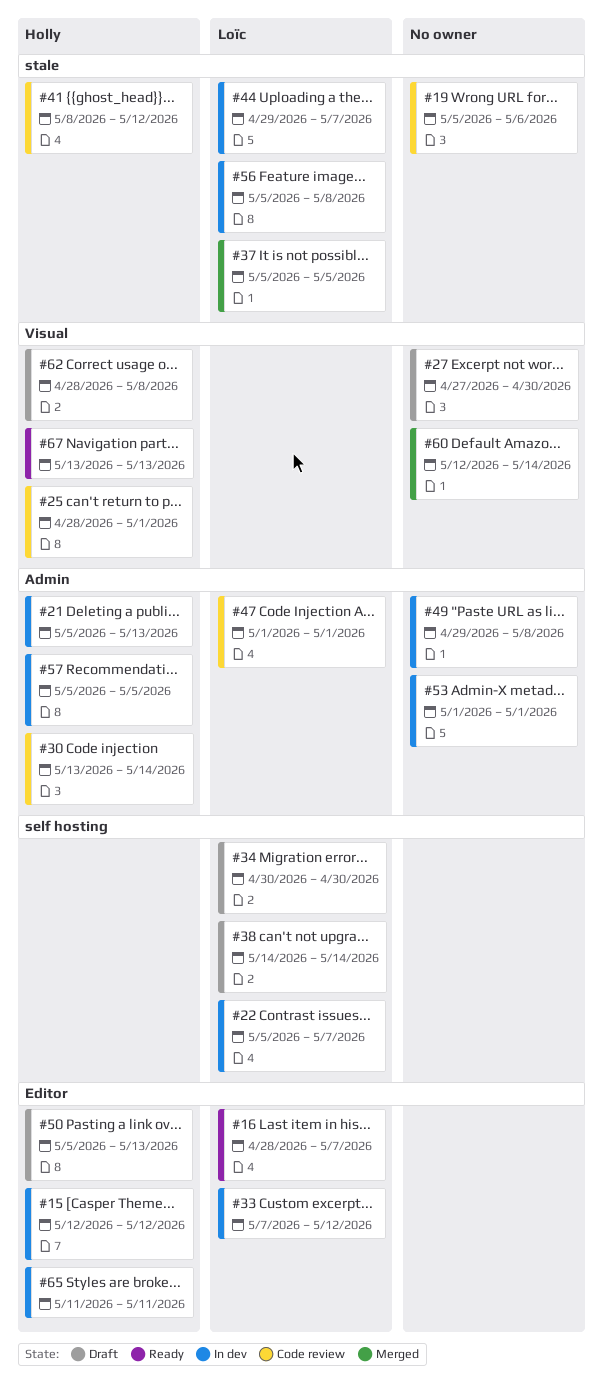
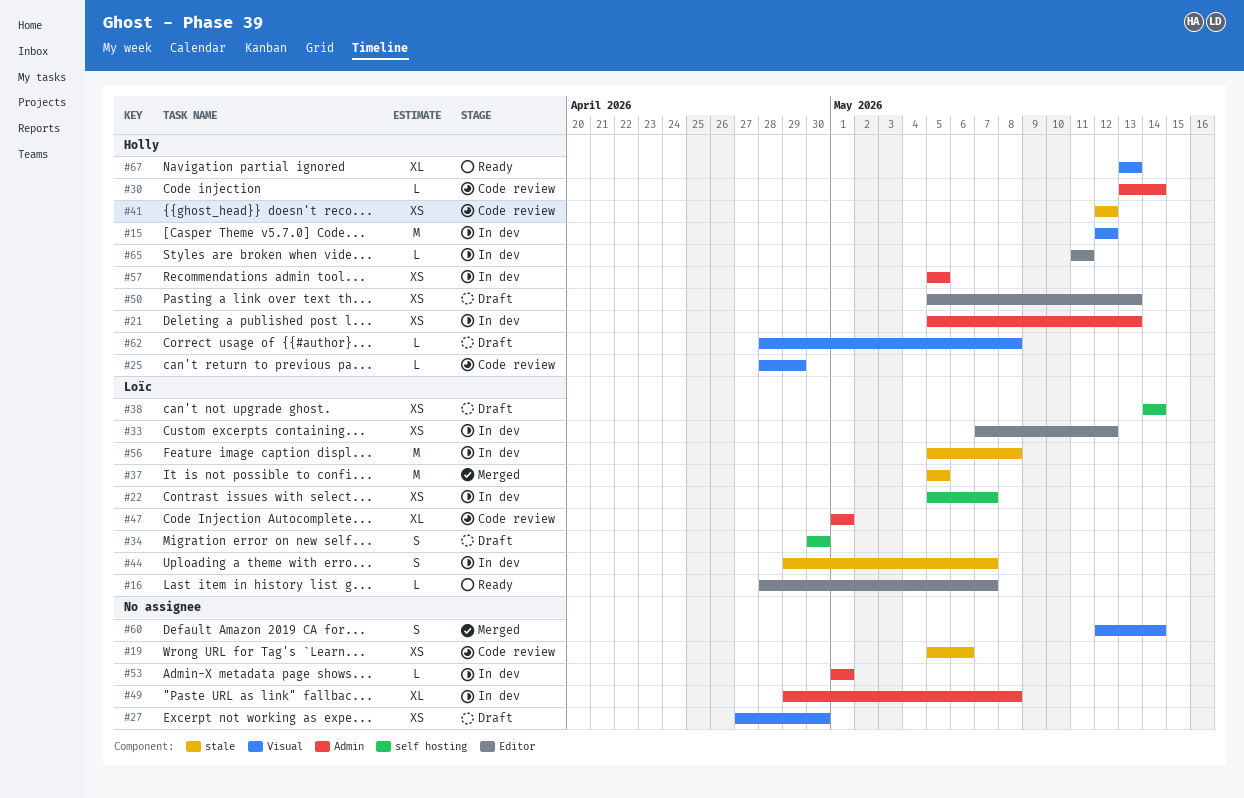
#15, label: Editor -> Visual
#25, due: May 1 -> Apr 29
#41, start: May 8 -> May 12

